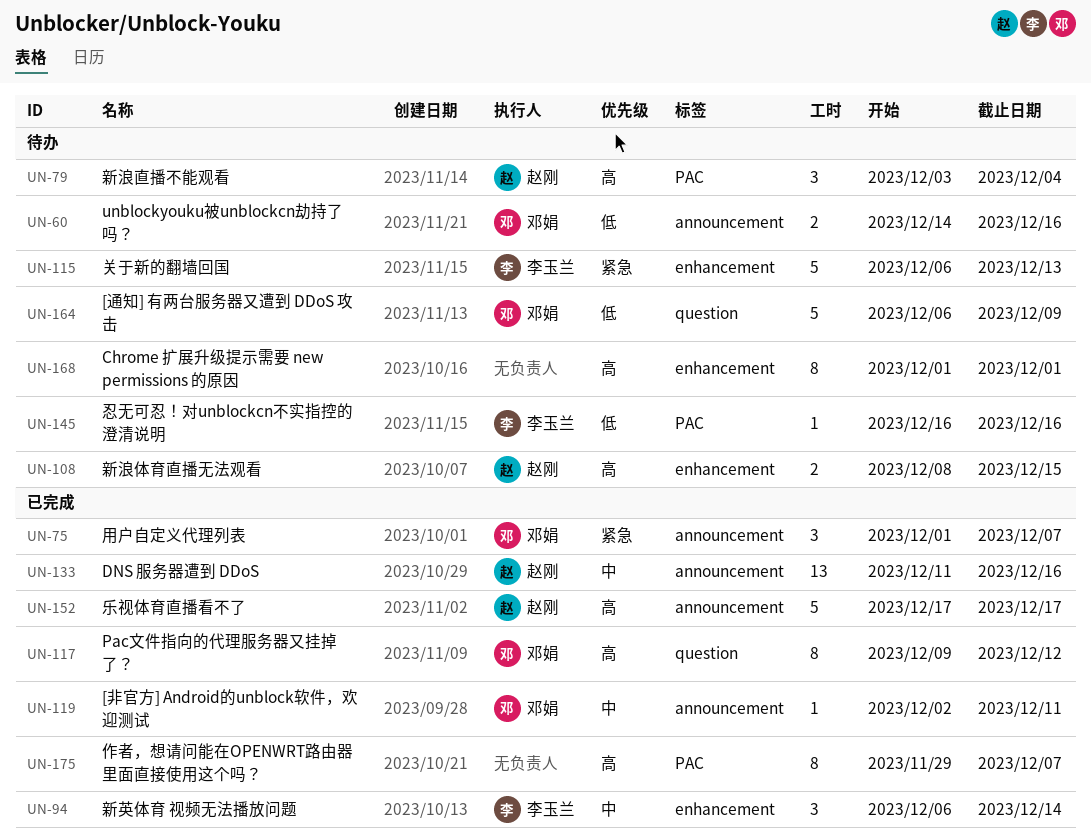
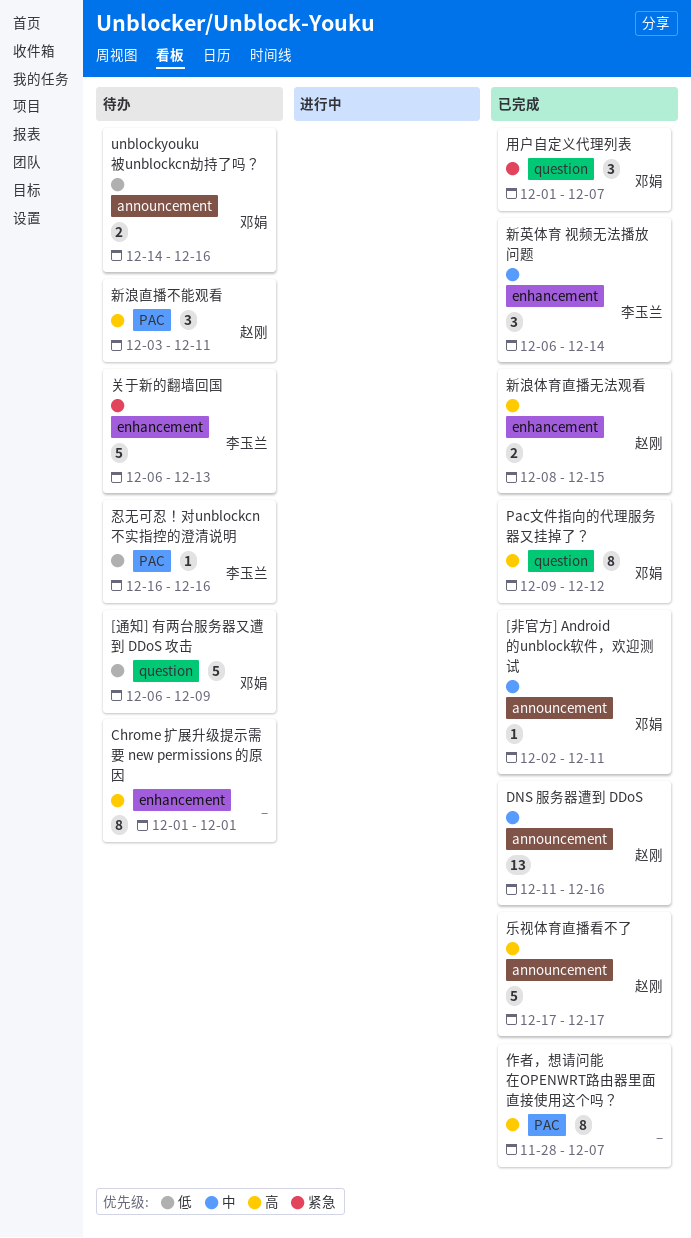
作者，想请问能在OPENWRT路由器里面直接使用这个吗？, start: Nov 29 -> Nov 28
新浪体育直播无法观看, status: 待办 -> 已完成
新浪直播不能观看, due: Dec 4 -> Dec 11
用户自定义代理列表, label: announcement -> question

